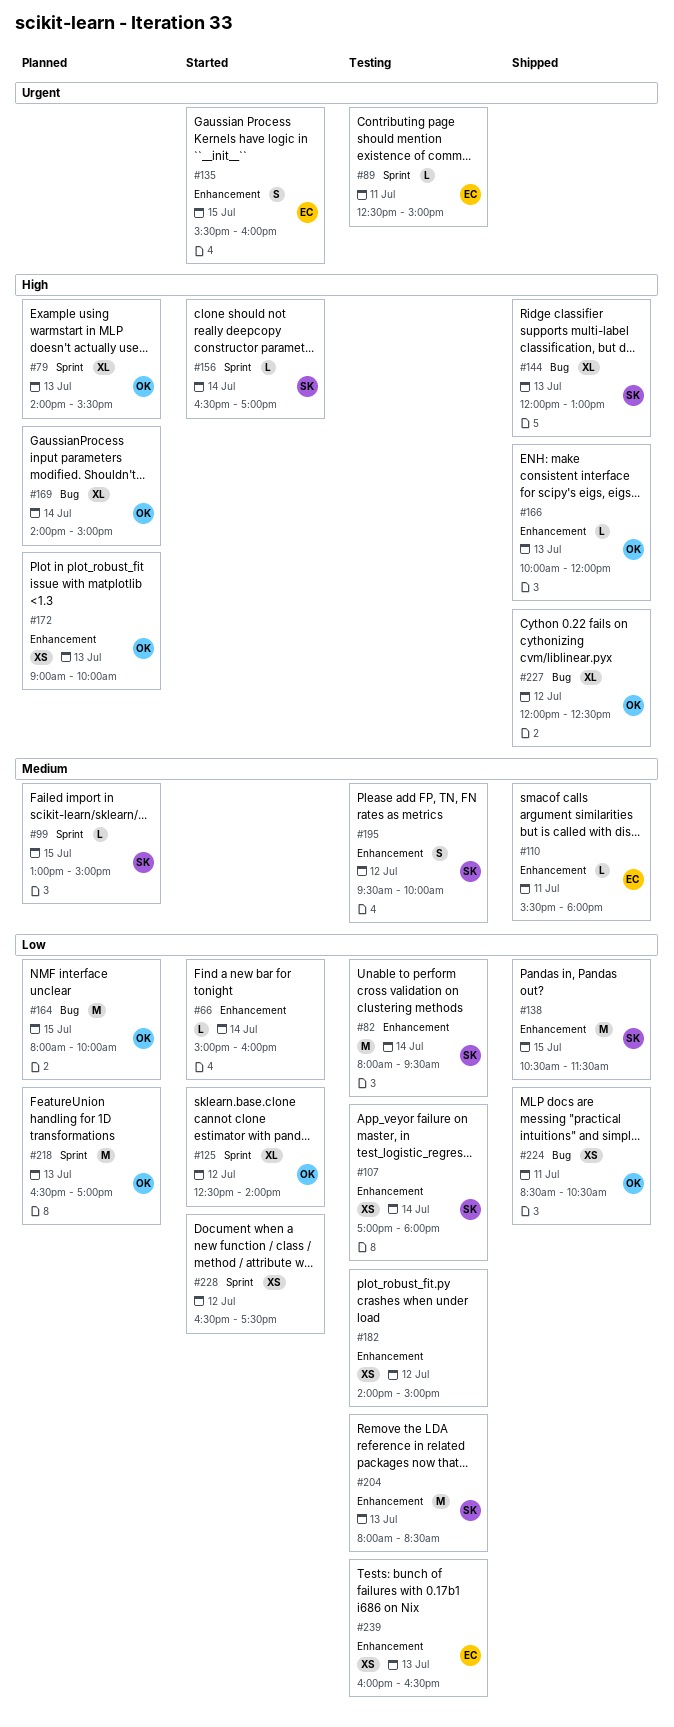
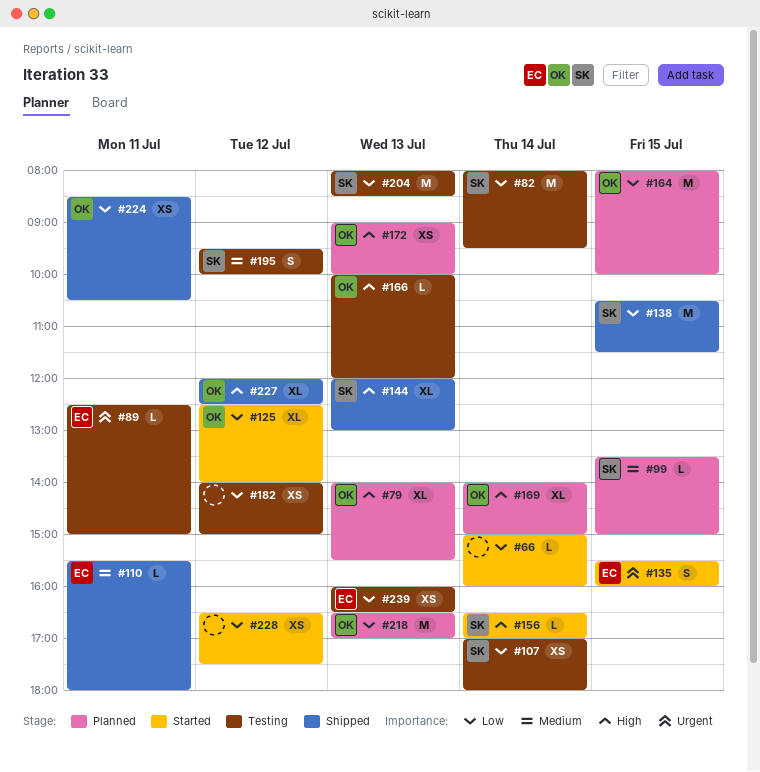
#99, begins: 13:00 -> 13:30
#166, status: Shipped -> Testing

